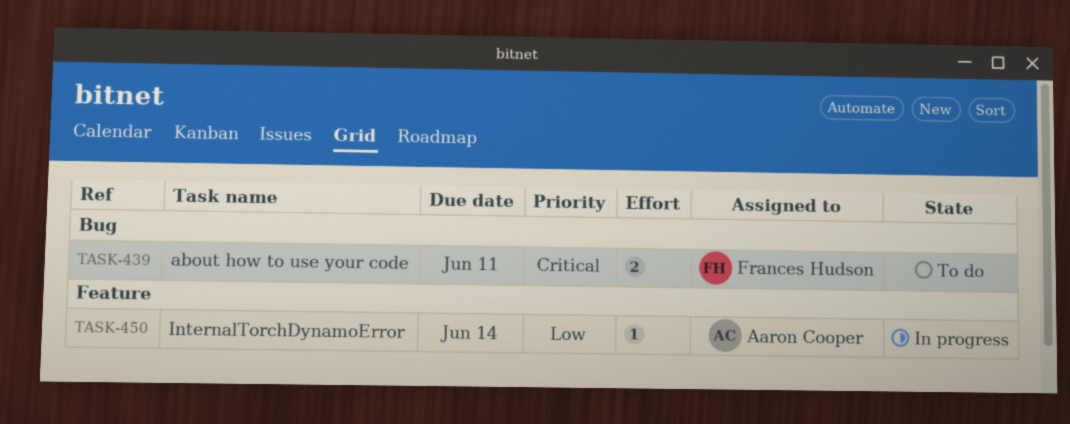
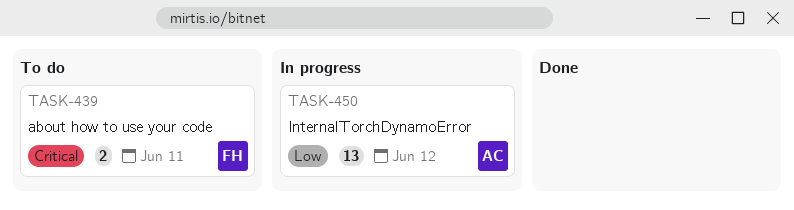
TASK-450, estimate: 1 -> 13
TASK-450, due: Jun 14 -> Jun 12

